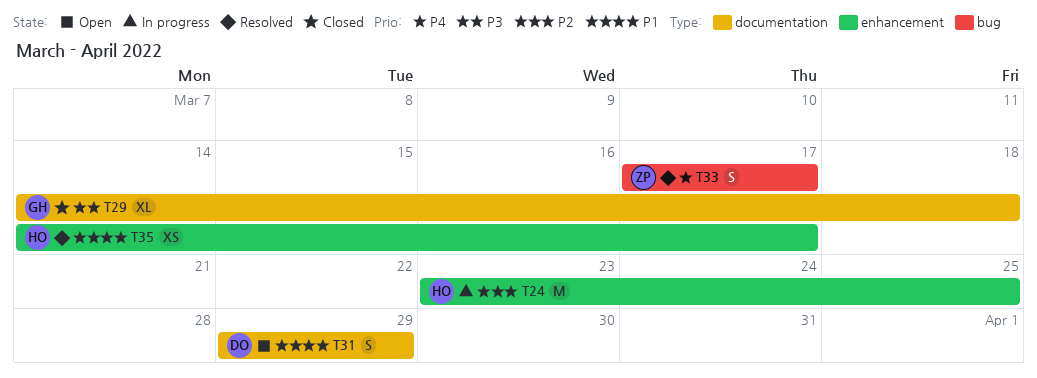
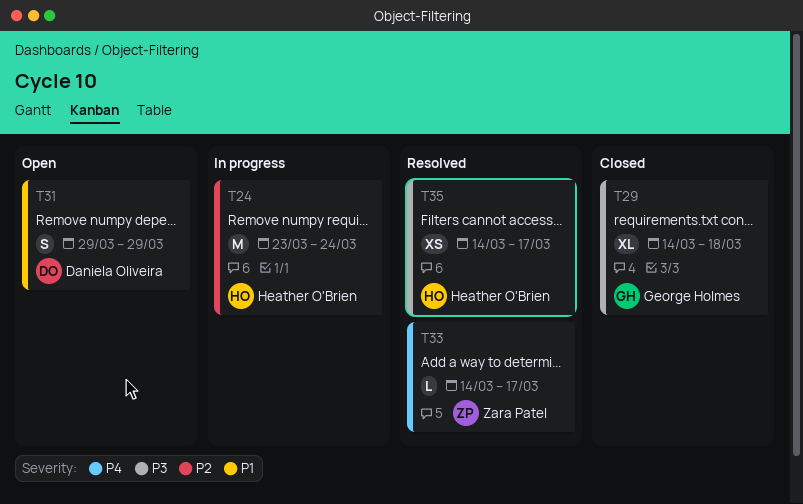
T24, due: Mar 25 -> Mar 24
T33, estimate: S -> L
T33, start: Mar 17 -> Mar 14
T35, priority: P1 -> P3

